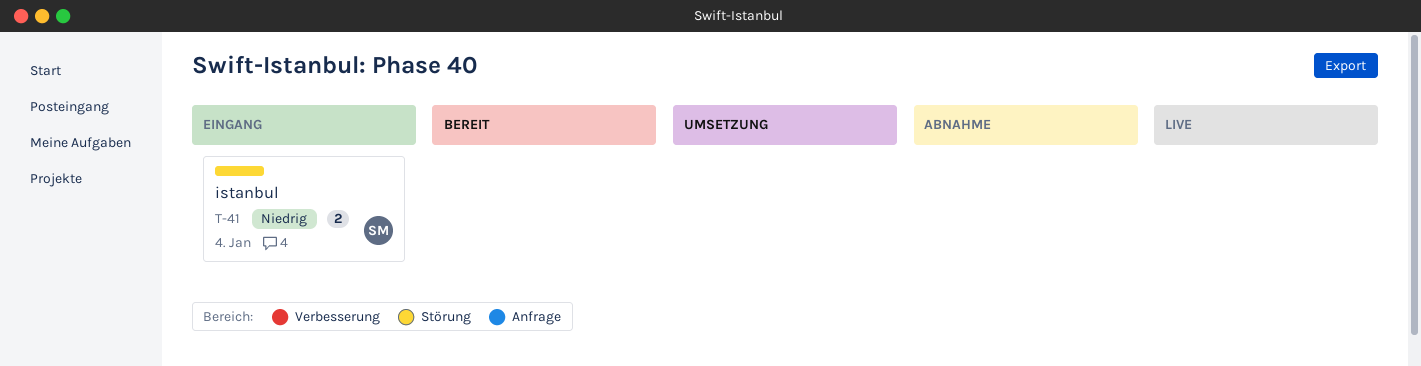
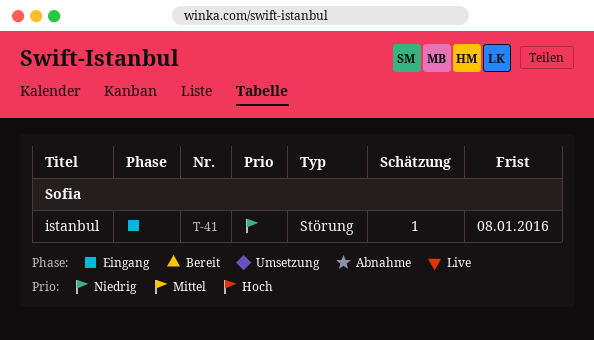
T-41, estimate: 2 -> 1
T-41, due: Jan 4 -> Jan 8

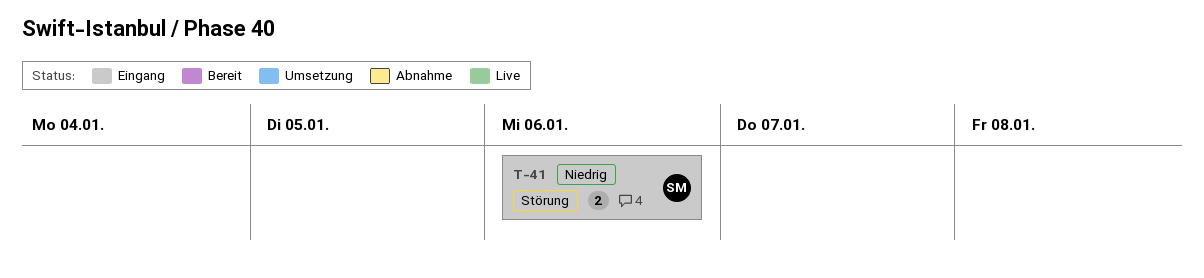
T-41, estimate: 1 -> 2
T-41, due: Jan 8 -> Jan 6

